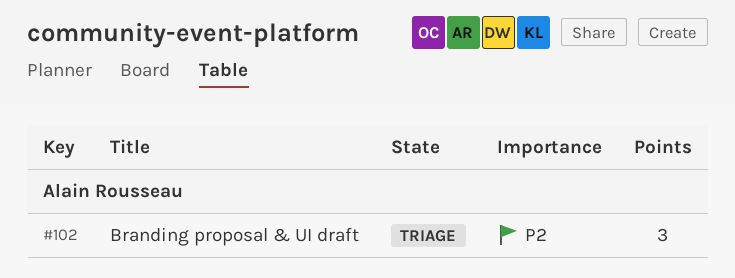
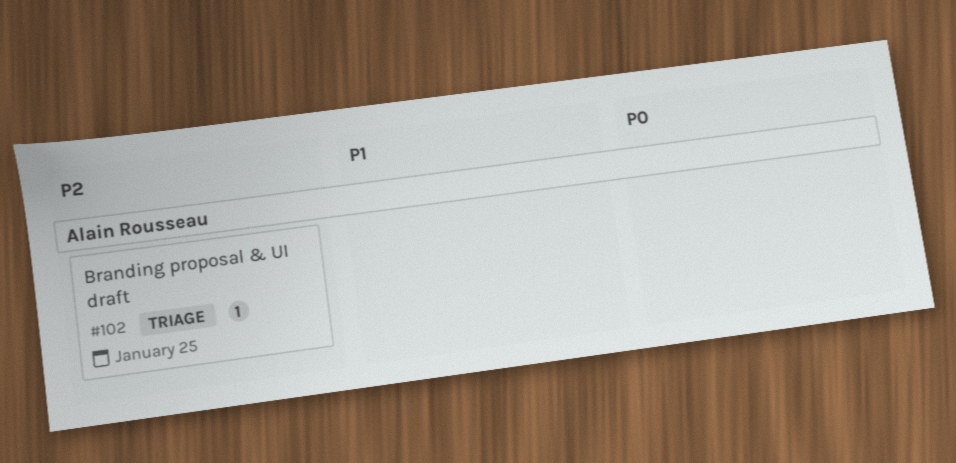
#102, estimate: 3 -> 1

